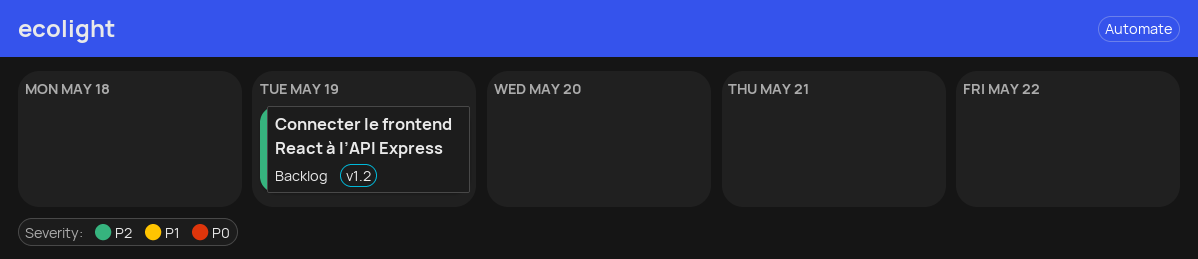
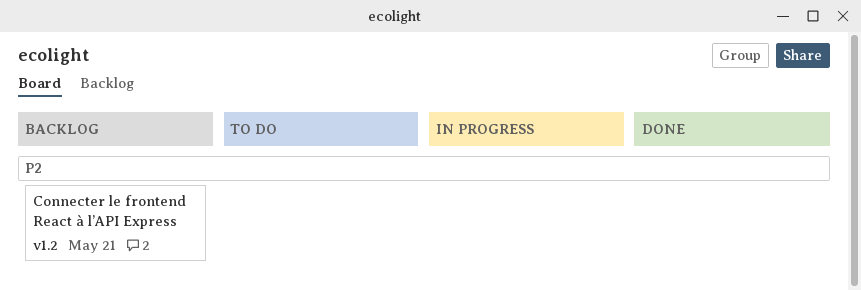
Connecter le frontend React à l’API Express, due: May 19 -> May 21

